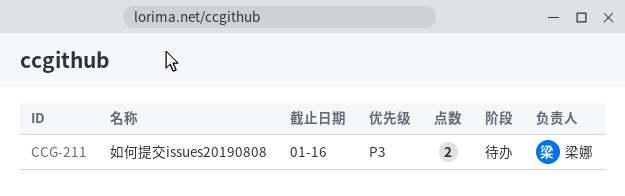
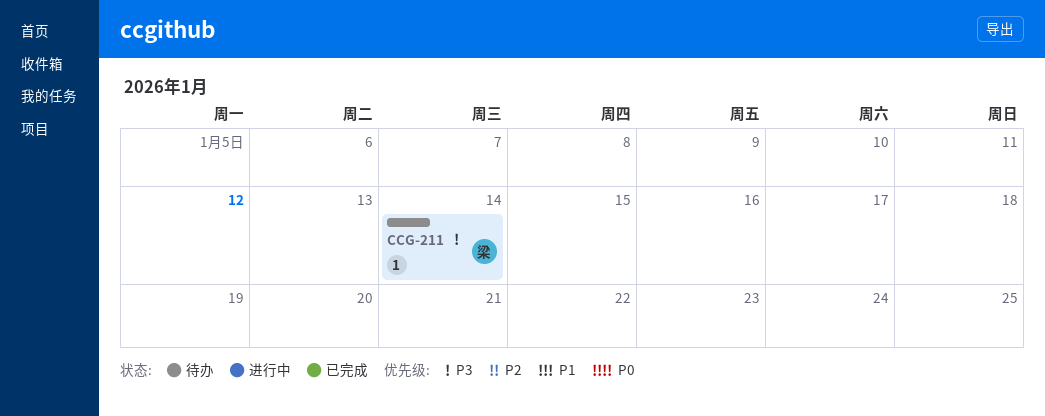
CCG-211, estimate: 2 -> 1
CCG-211, due: Jan 16 -> Jan 14

